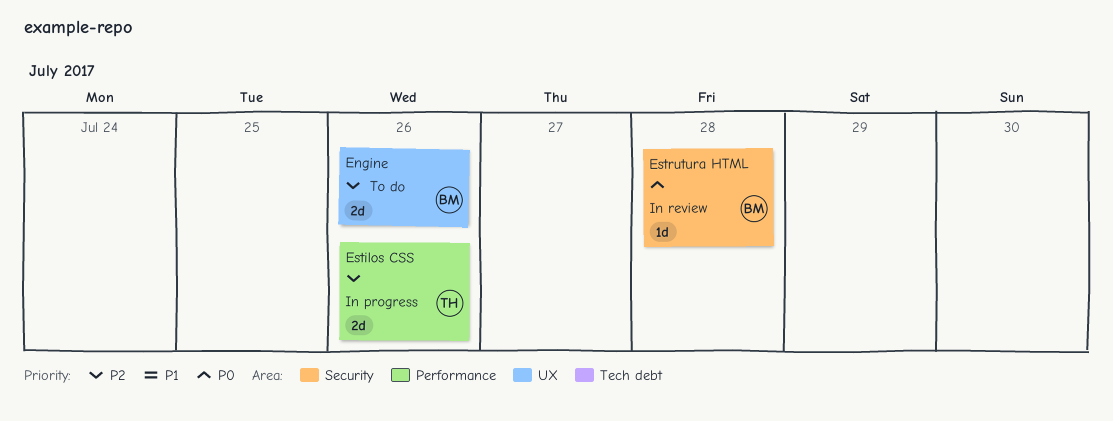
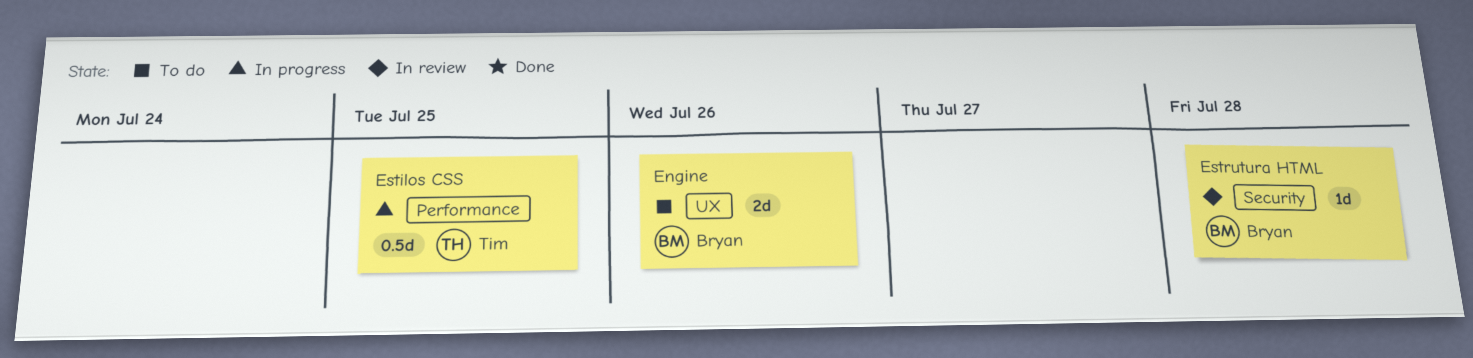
Estilos CSS, estimate: 2d -> 0.5d
Estilos CSS, due: Jul 26 -> Jul 25

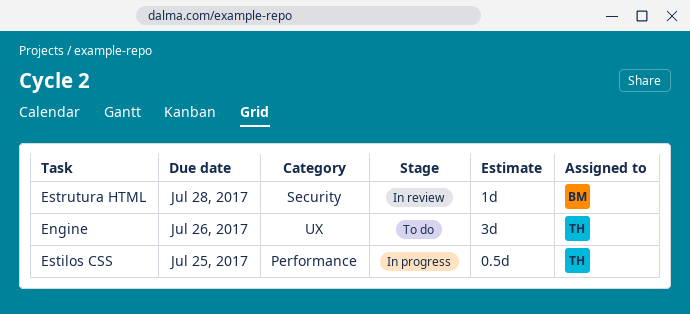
Engine, owner: Bryan -> Tim
Engine, estimate: 2d -> 3d

